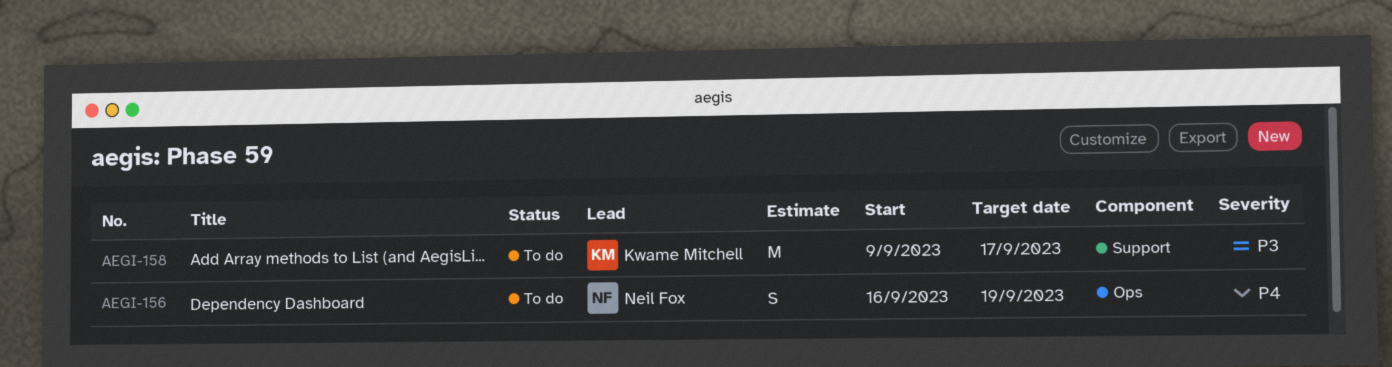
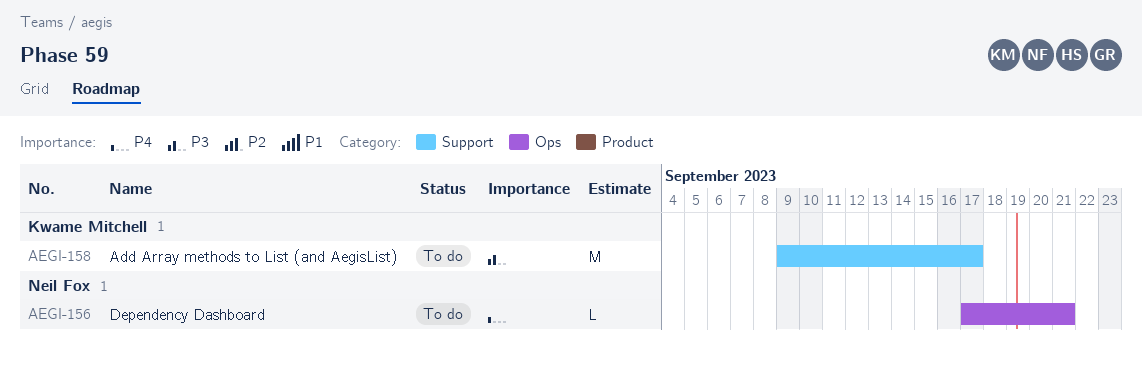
AEGI-156, estimate: S -> L
AEGI-156, start: Sep 16 -> Sep 17
AEGI-156, due: Sep 19 -> Sep 21

